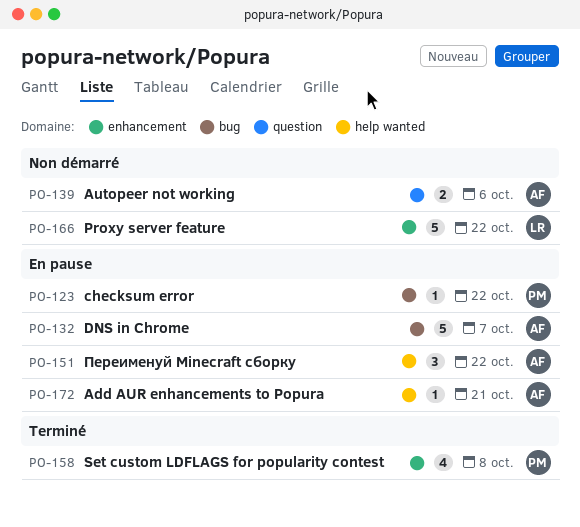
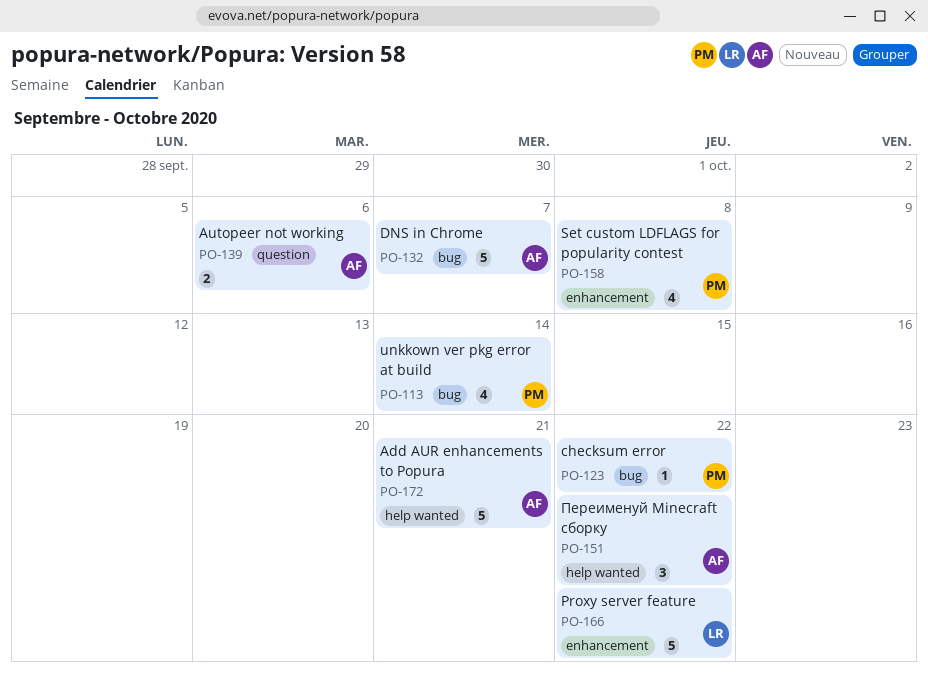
PO-113: none -> present
PO-172, estimate: 1 -> 5

